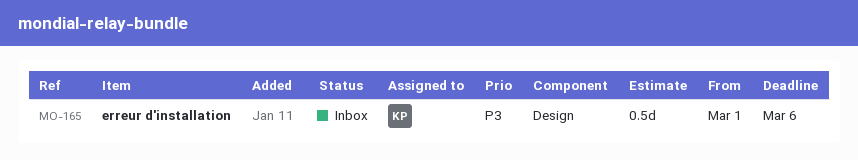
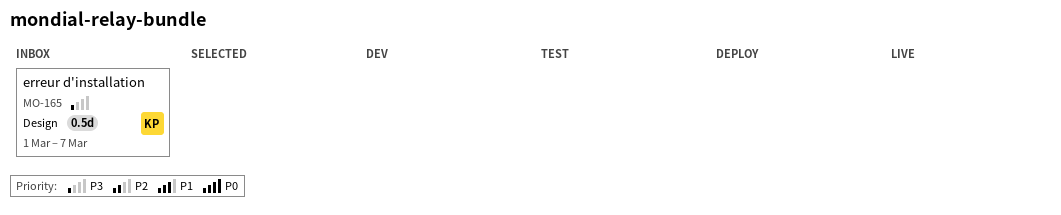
MO-165, due: Mar 6 -> Mar 7

